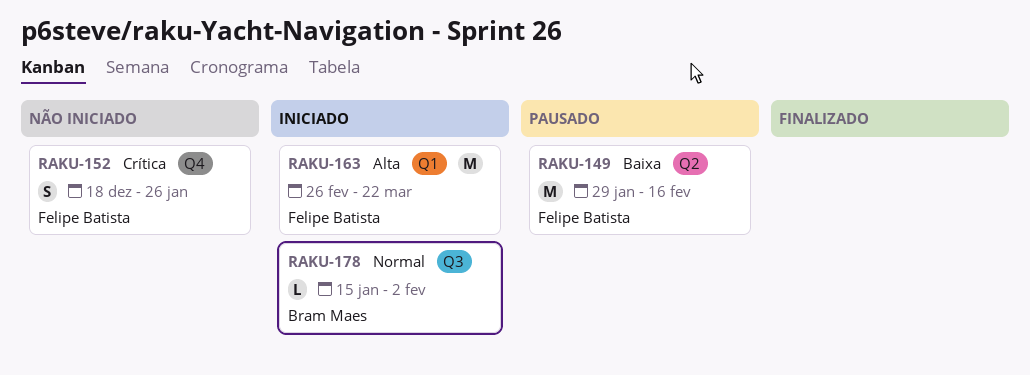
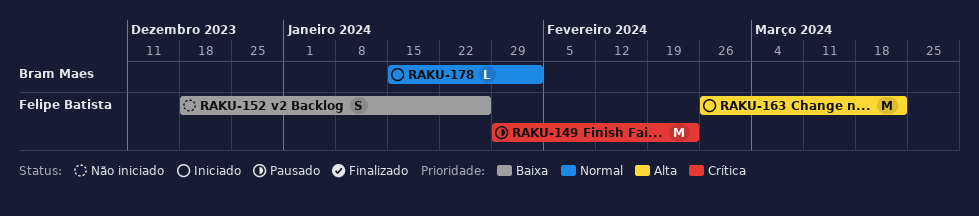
RAKU-149, priority: Baixa -> Crítica
RAKU-149, due: Feb 16 -> Feb 23
RAKU-152, priority: Crítica -> Baixa

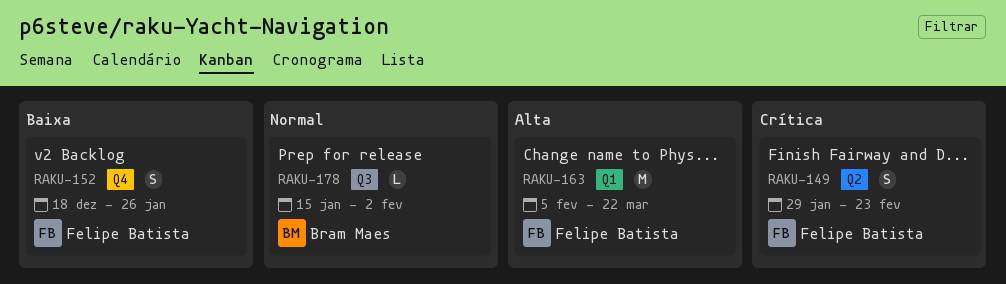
RAKU-149, estimate: M -> S
RAKU-163, start: Feb 26 -> Feb 5

